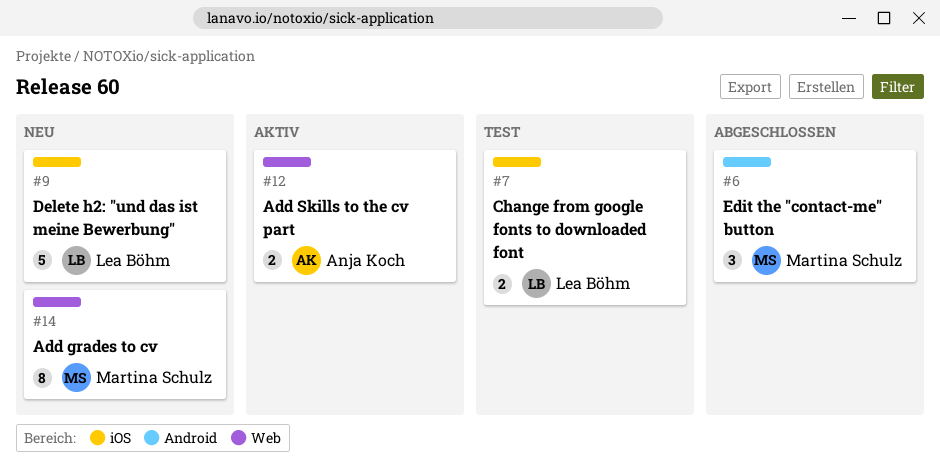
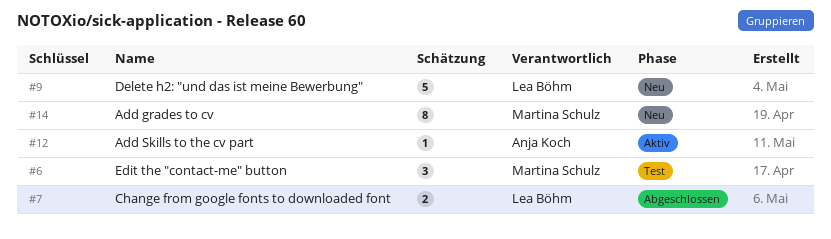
#6, status: Abgeschlossen -> Test
#7, status: Test -> Abgeschlossen
#12, estimate: 2 -> 1

